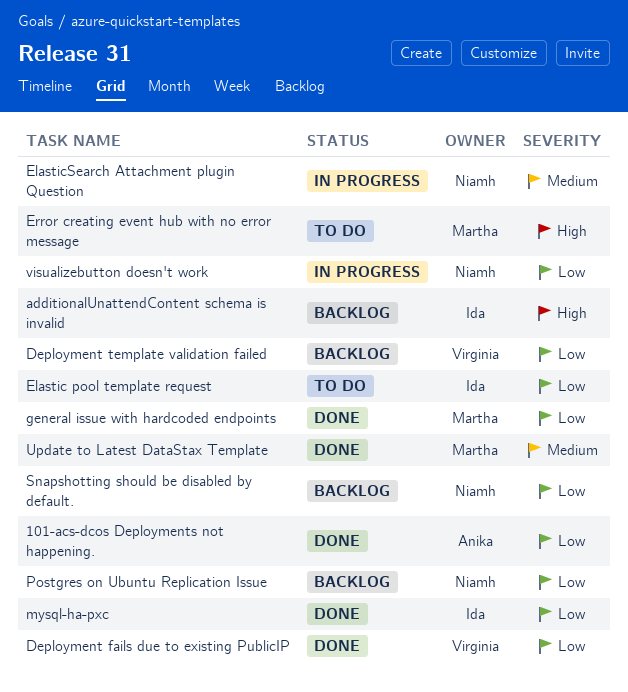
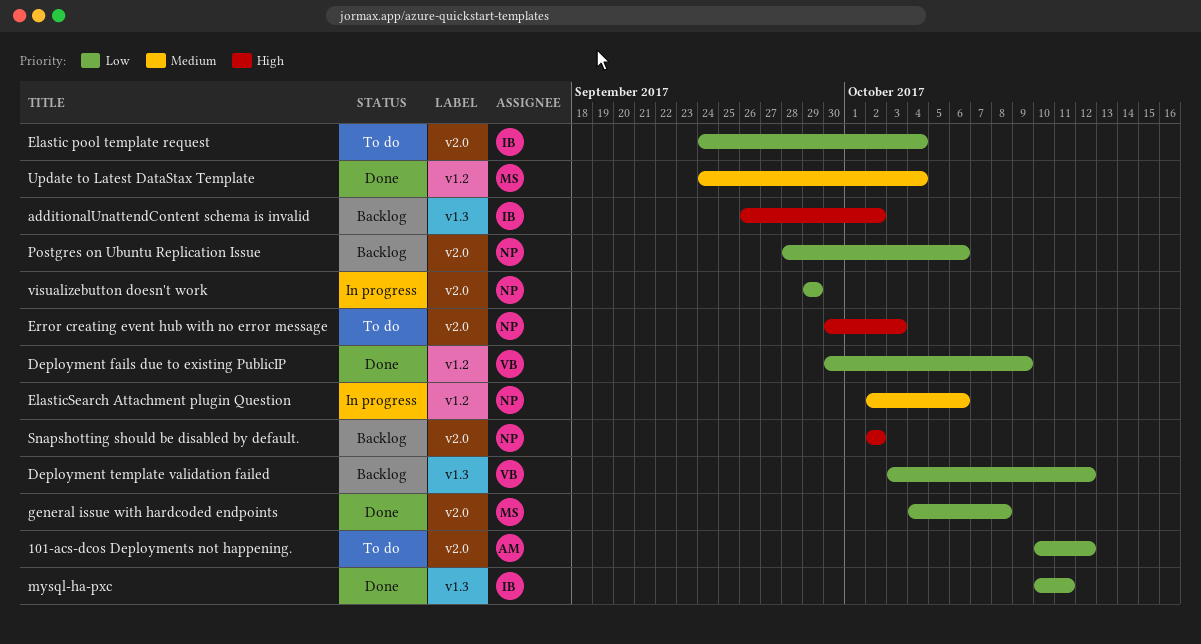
101-acs-dcos Deployments not happening., status: Done -> To do
Error creating event hub with no error message, owner: Martha -> Niamh
Snapshotting should be disabled by default., priority: Low -> High

